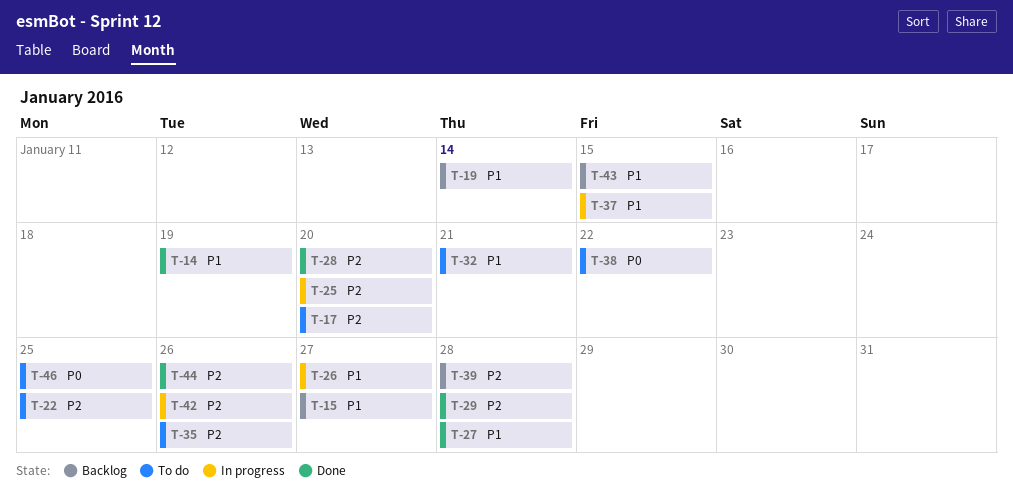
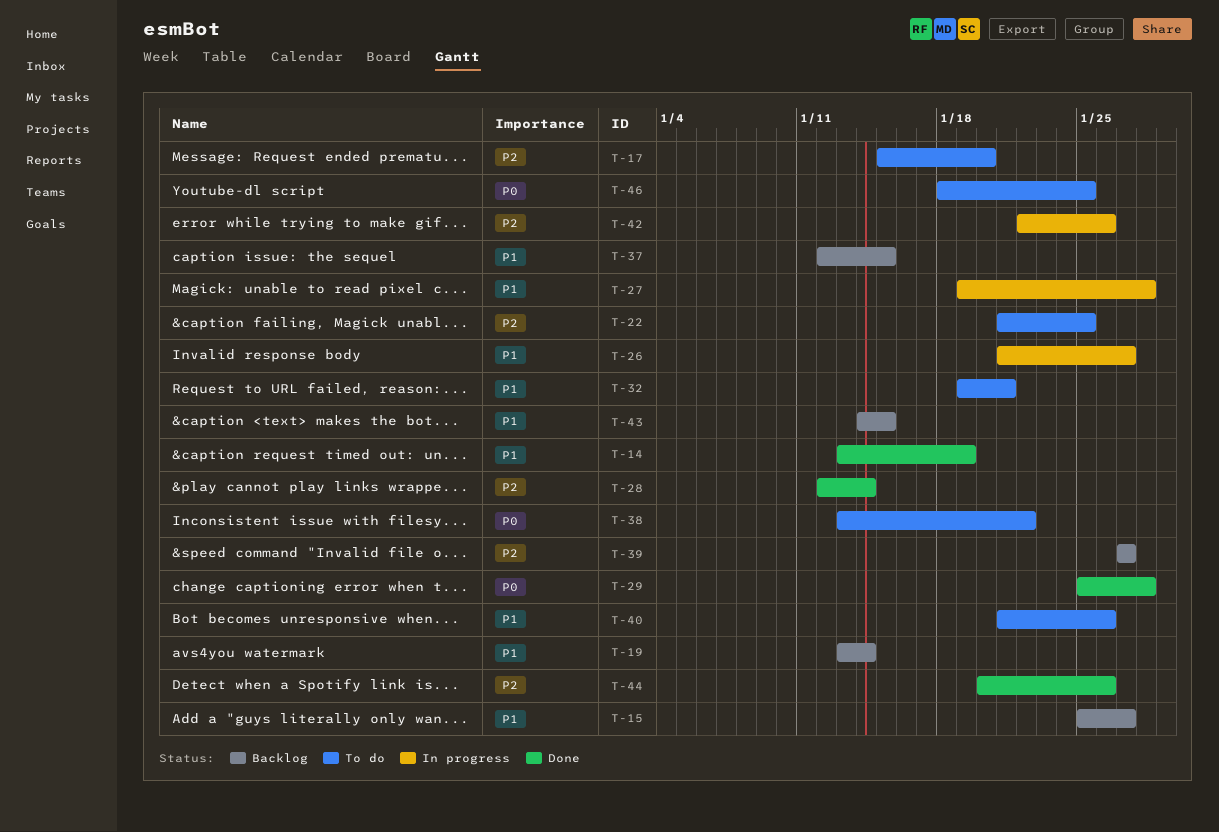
T-25: present -> none
T-27, status: Done -> In progress
T-28, due: Jan 20 -> Jan 14
T-29, priority: P2 -> P0
T-35: present -> none
T-37, status: In progress -> Backlog
T-39, due: Jan 28 -> Jan 27
T-40: none -> present

